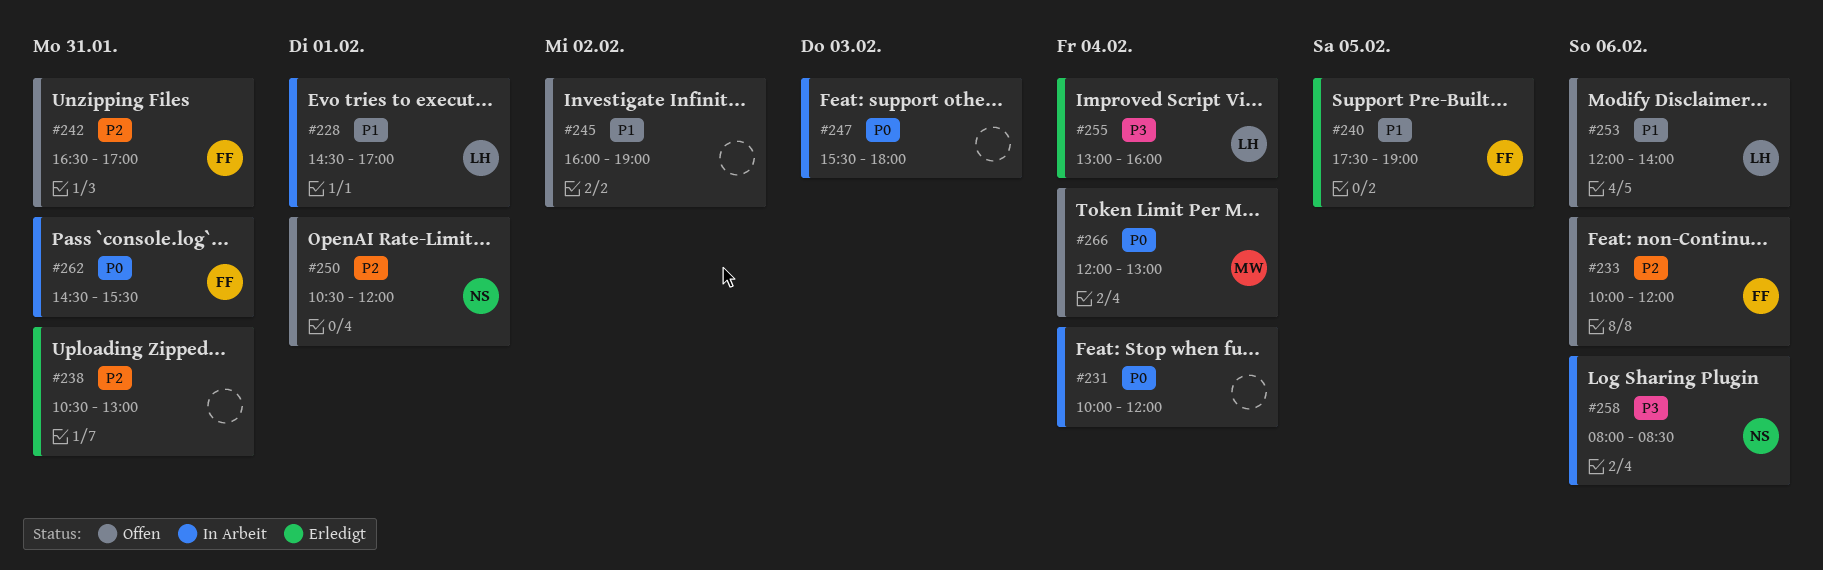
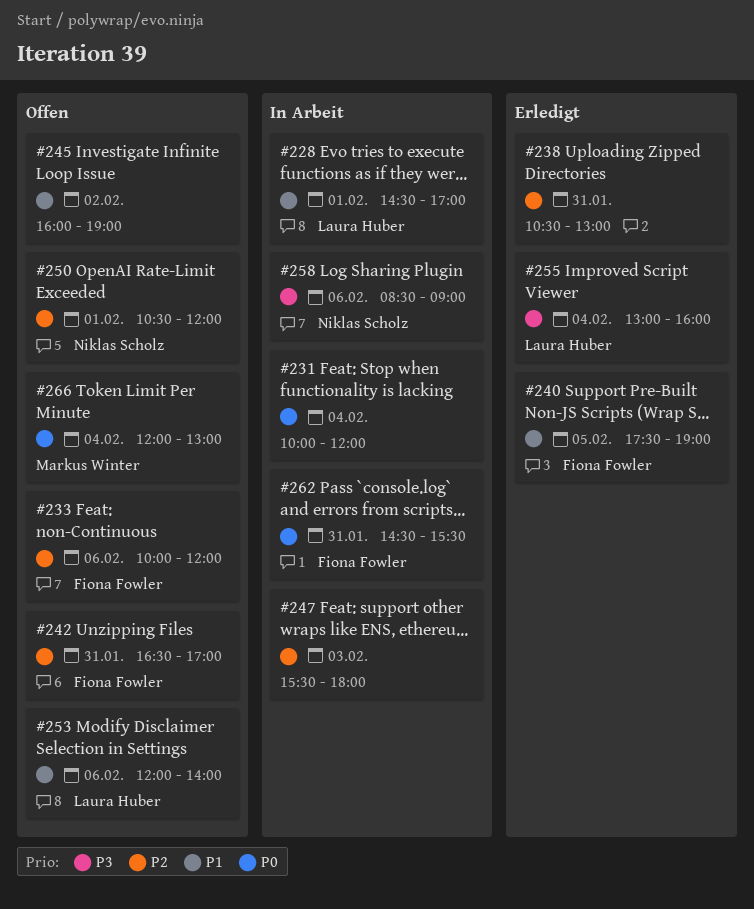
#247, priority: P0 -> P2
#258, begins: 08:00 -> 08:30
#258, ends: 08:30 -> 09:00

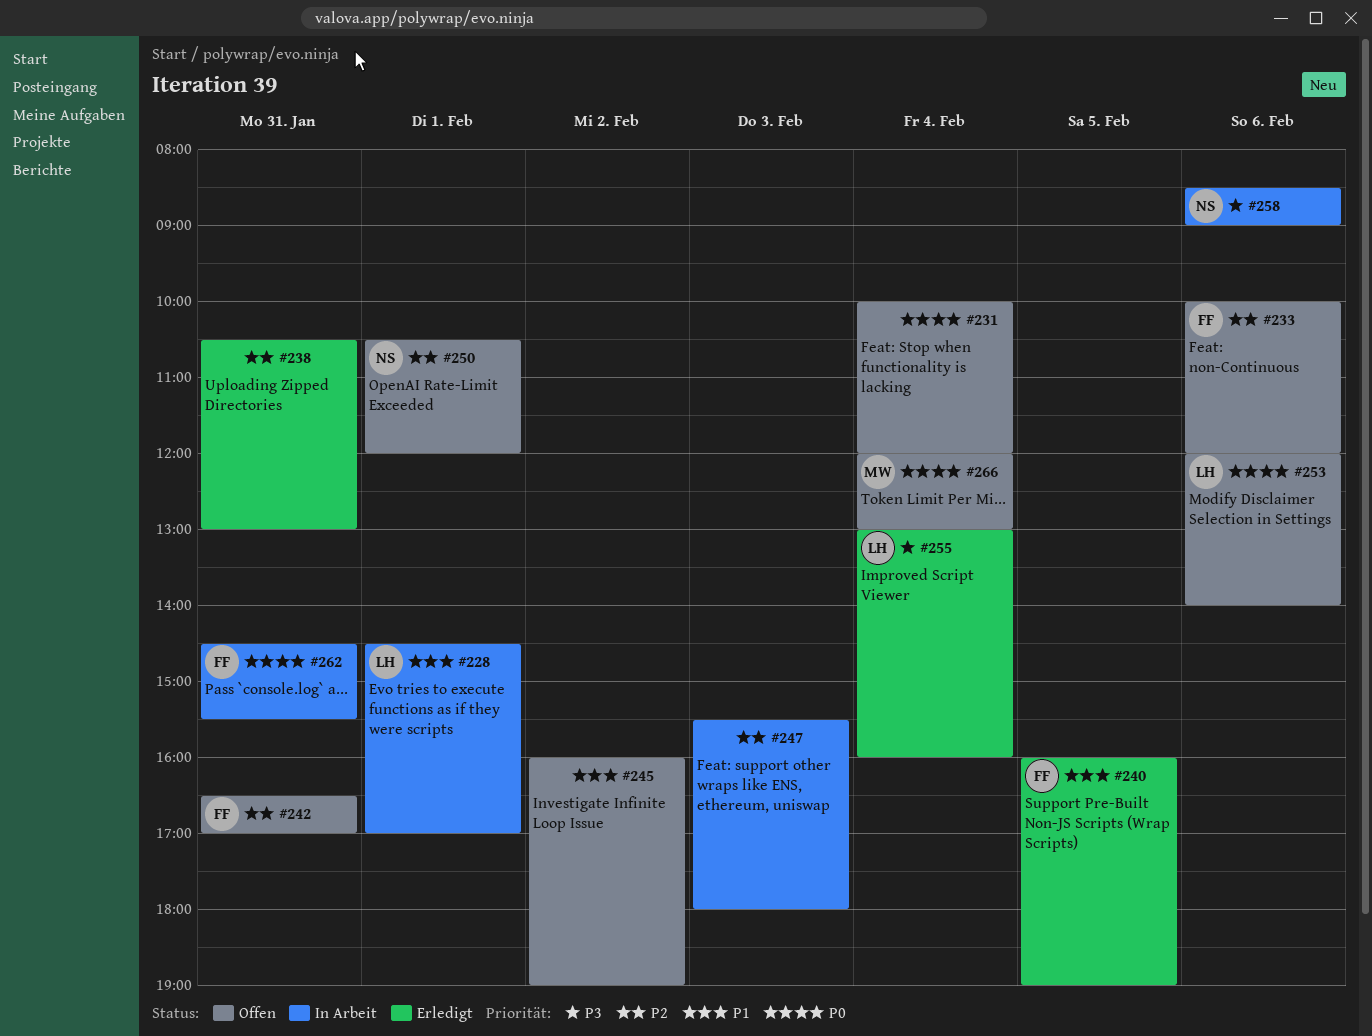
#231, status: In Arbeit -> Offen
#240, begins: 17:30 -> 16:00
#253, priority: P1 -> P0

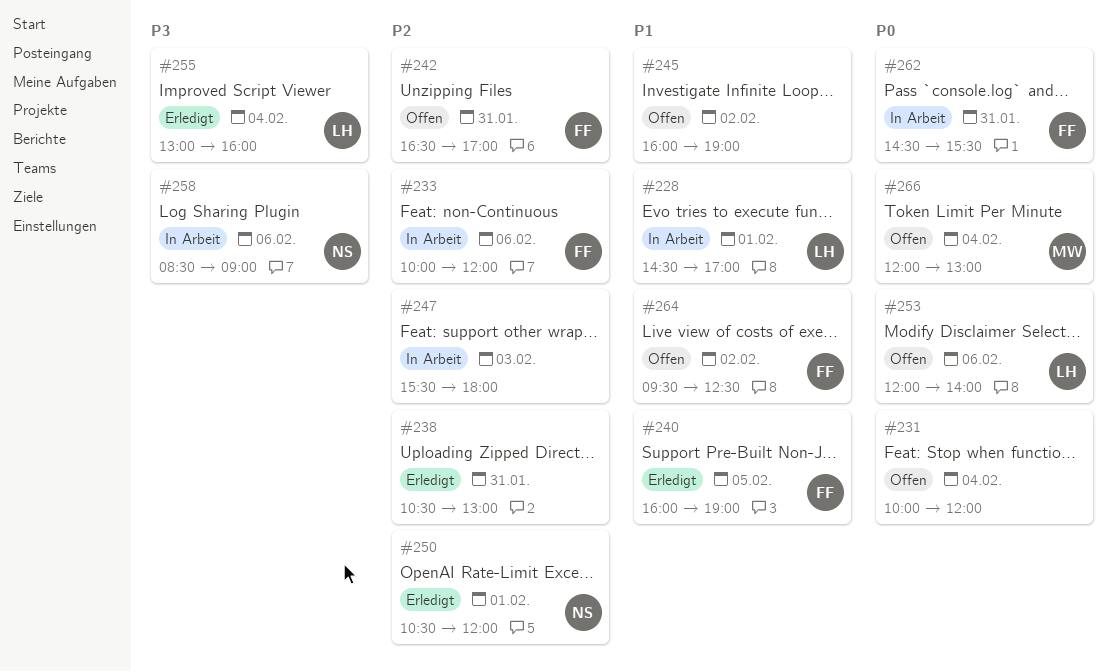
#233, status: Offen -> In Arbeit
#250, status: Offen -> Erledigt
#264: none -> present

